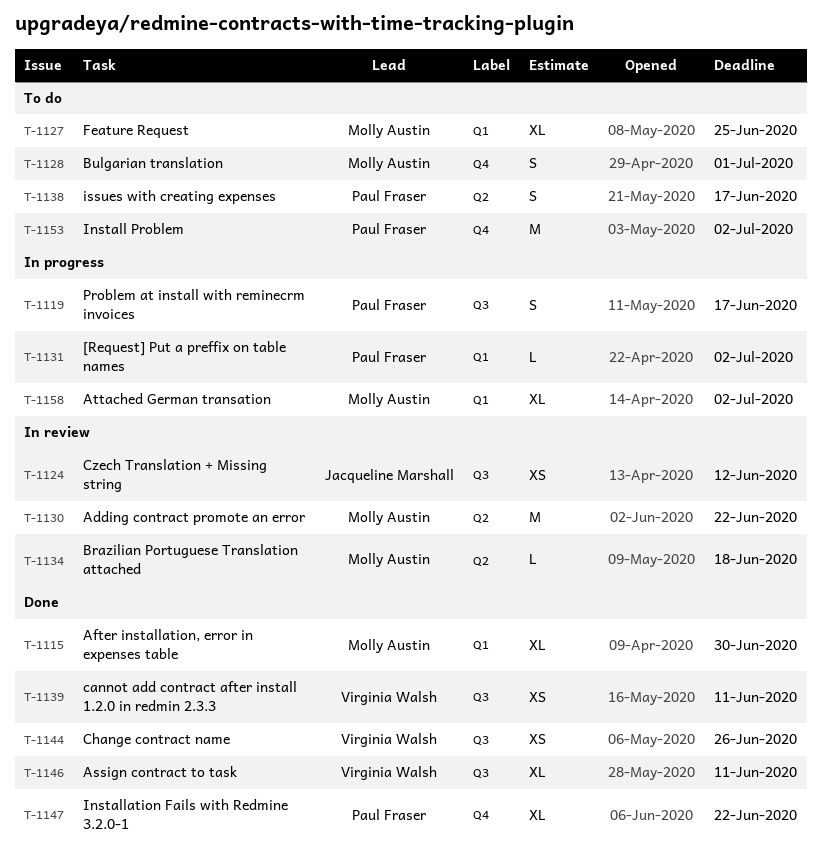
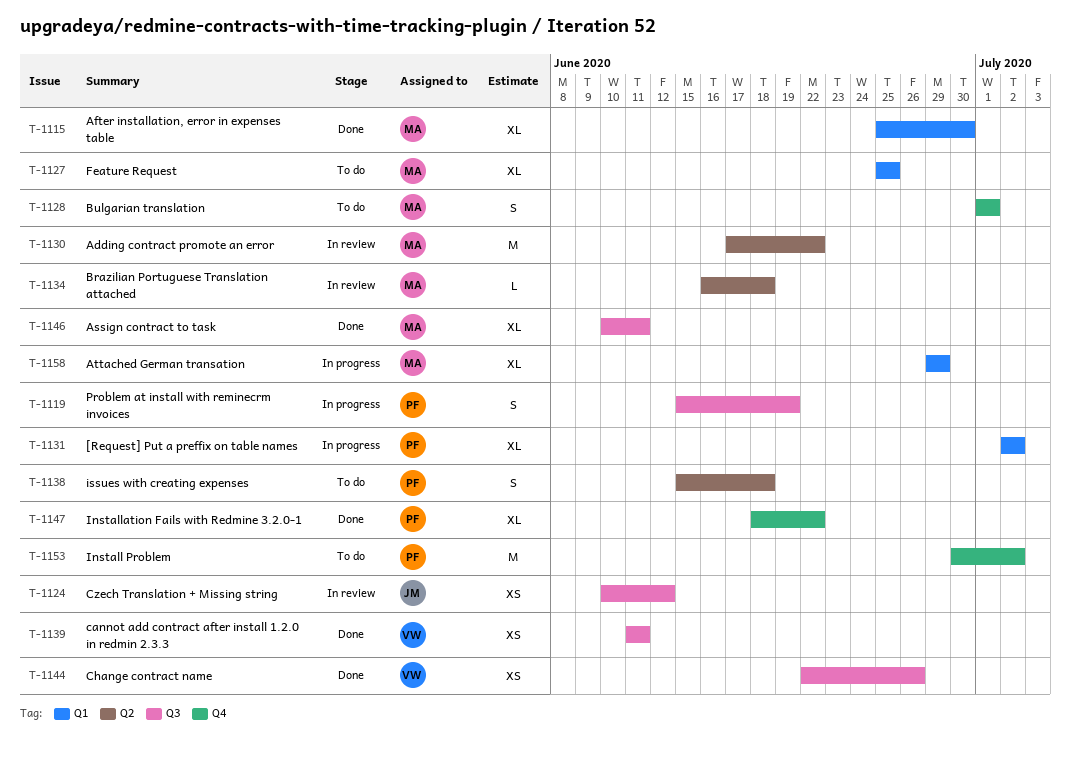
T-1119, due: Jun 17 -> Jun 19
T-1131, estimate: L -> XL
T-1138, due: Jun 17 -> Jun 18
T-1146, owner: Virginia Walsh -> Molly Austin
T-1158, due: Jul 2 -> Jun 29

